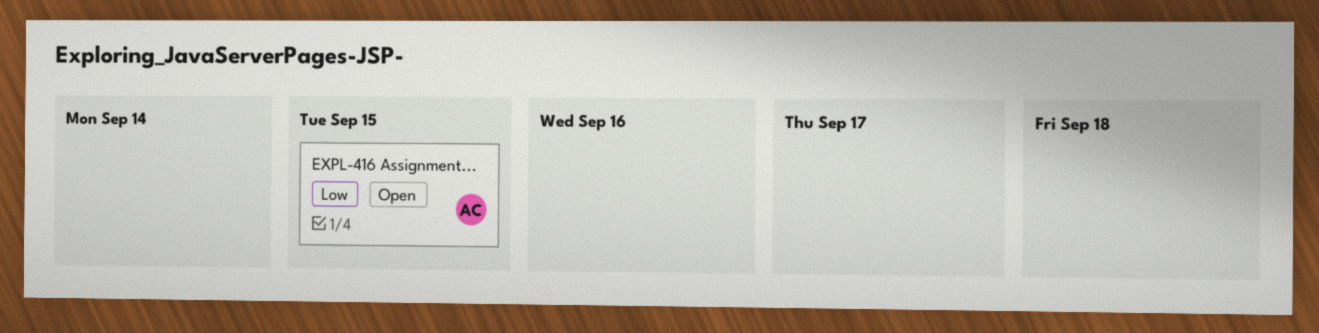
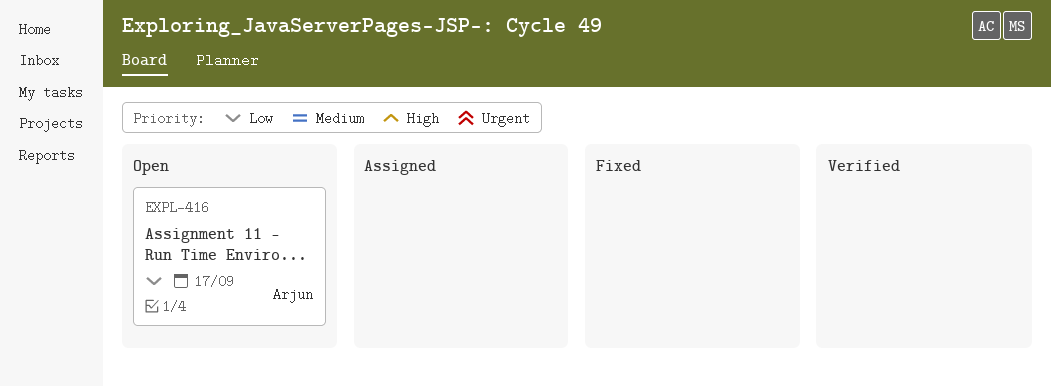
EXPL-416, due: Sep 15 -> Sep 17

